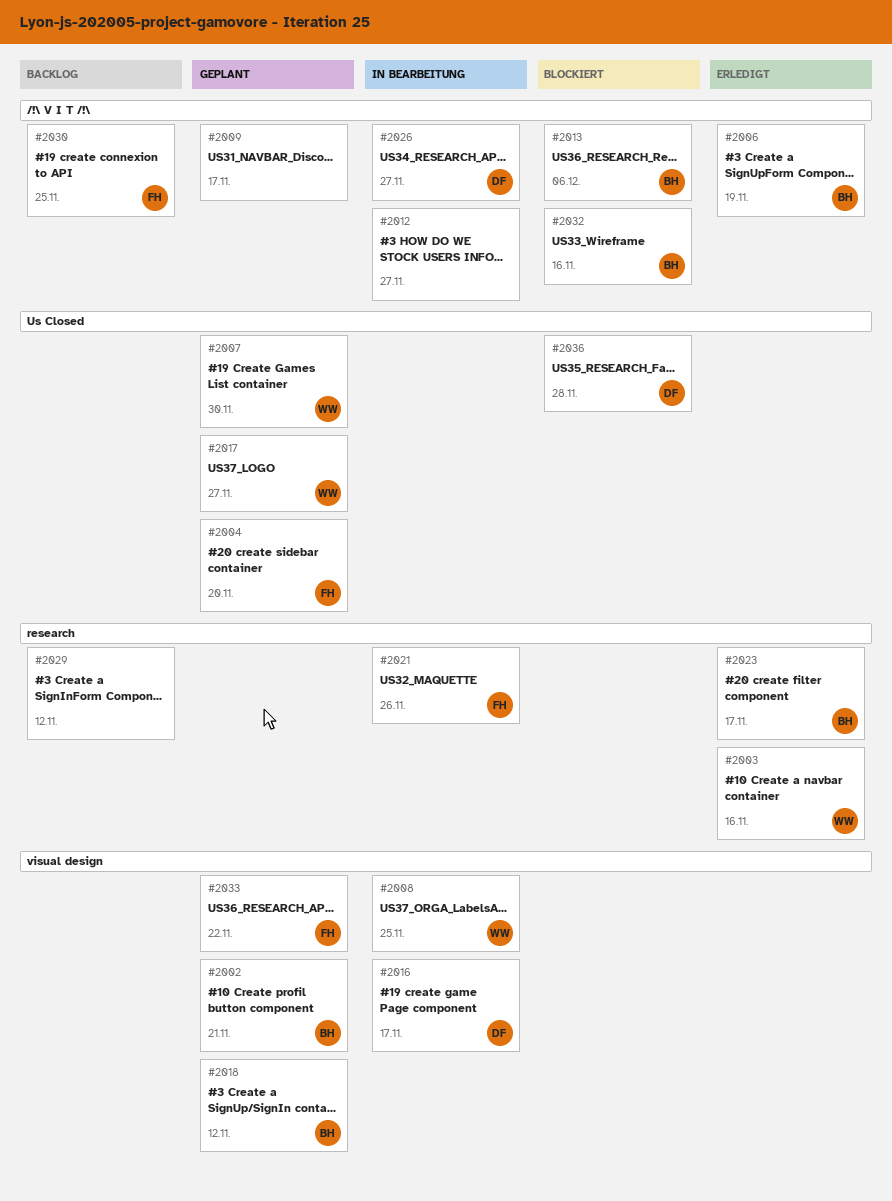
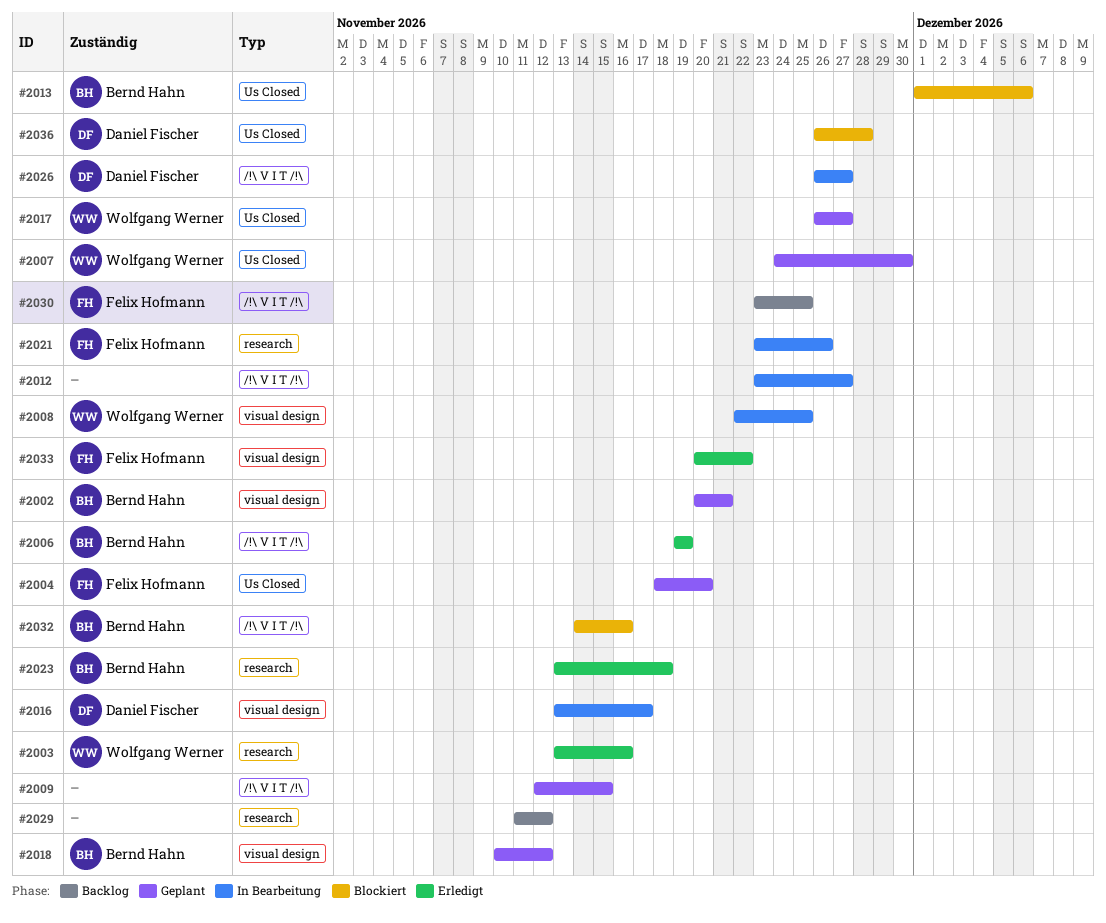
#2009, due: Nov 17 -> Nov 15
#2013, label: /!\ V I T /!\ -> Us Closed
#2023, due: Nov 17 -> Nov 18
#2033, status: Geplant -> Erledigt

